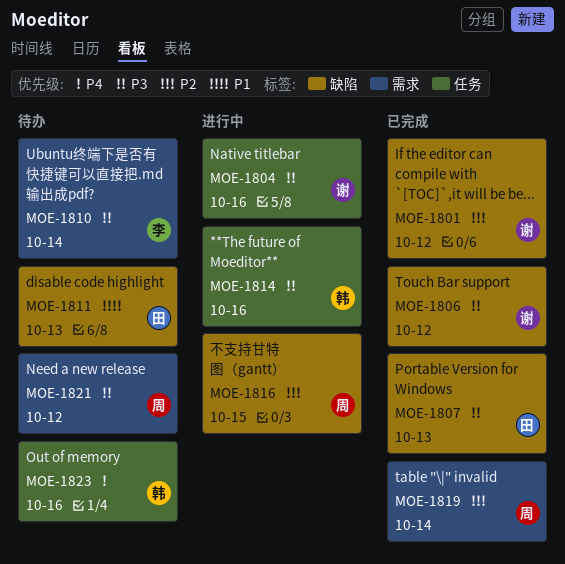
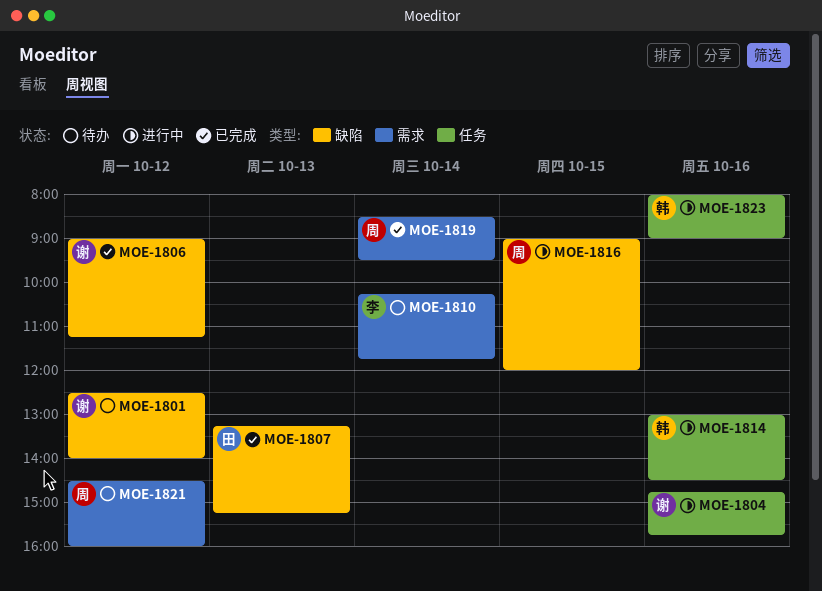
MOE-1801, status: 已完成 -> 待办
MOE-1811: present -> none
MOE-1823, status: 待办 -> 进行中

